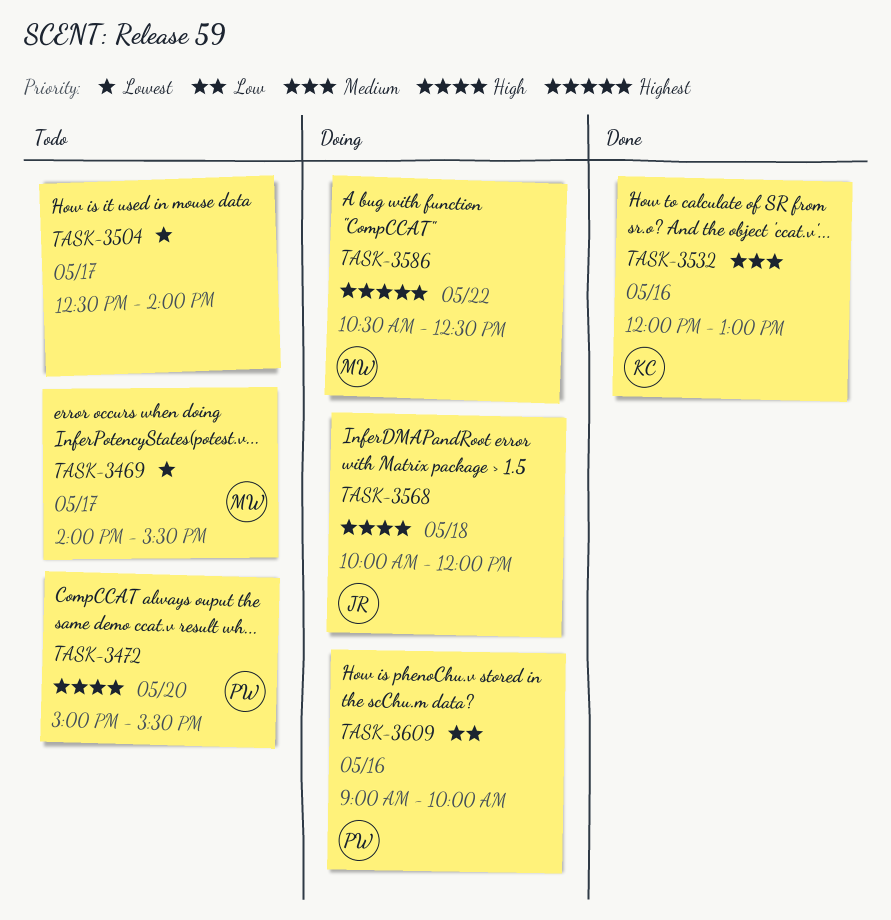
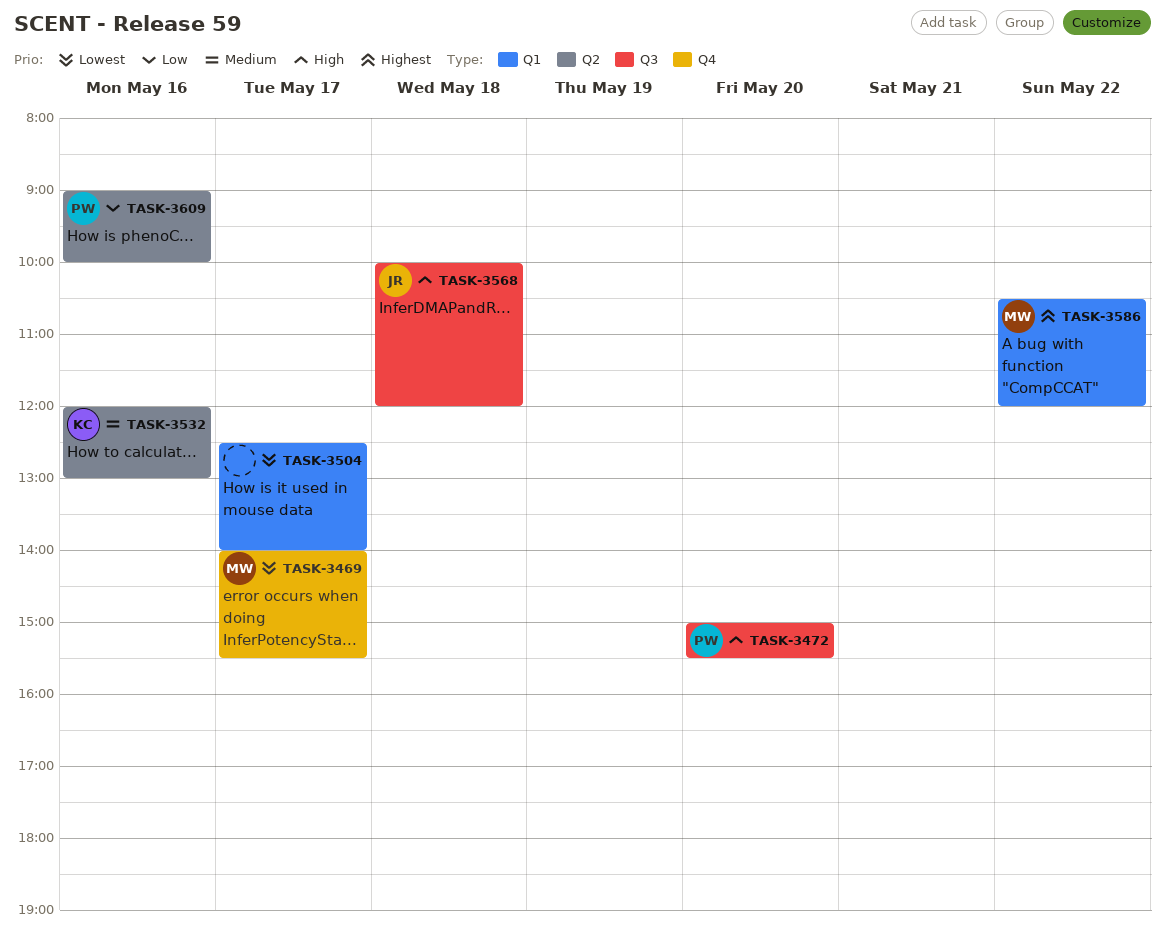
TASK-3586, ends: 12:30 -> 12:00

